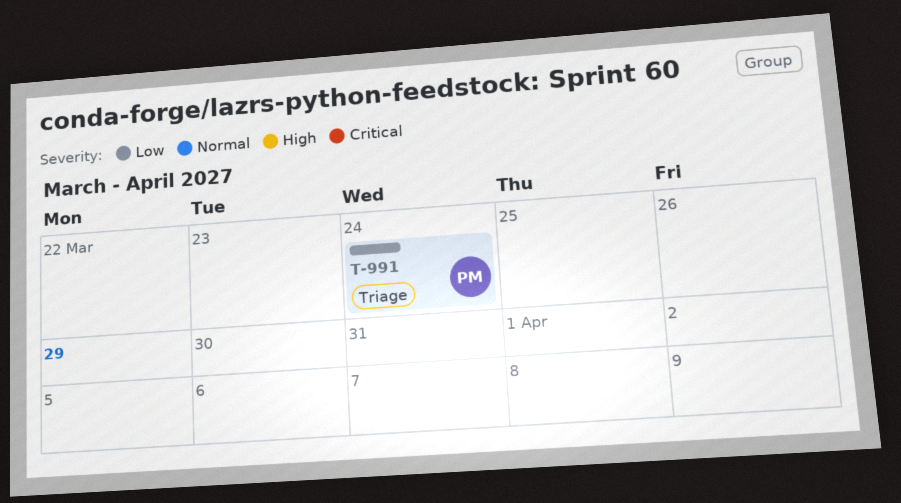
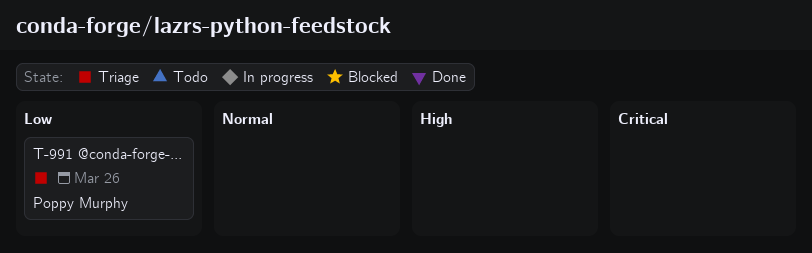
T-991, due: Mar 24 -> Mar 26

